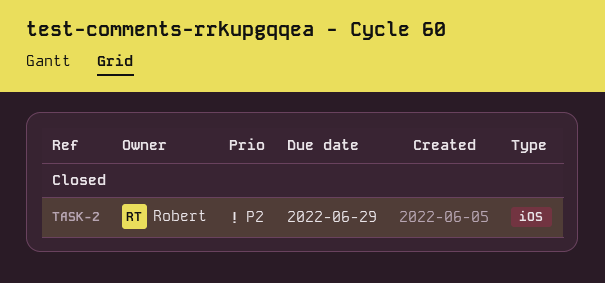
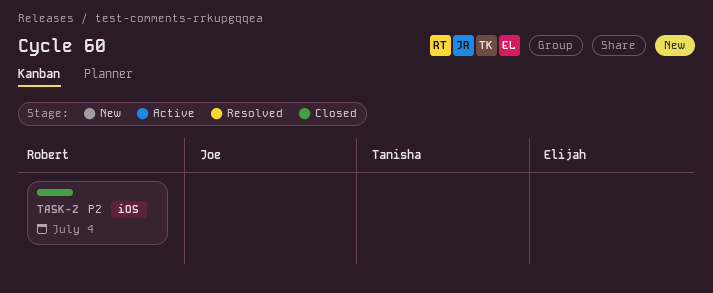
TASK-2, due: Jun 29 -> Jul 4

